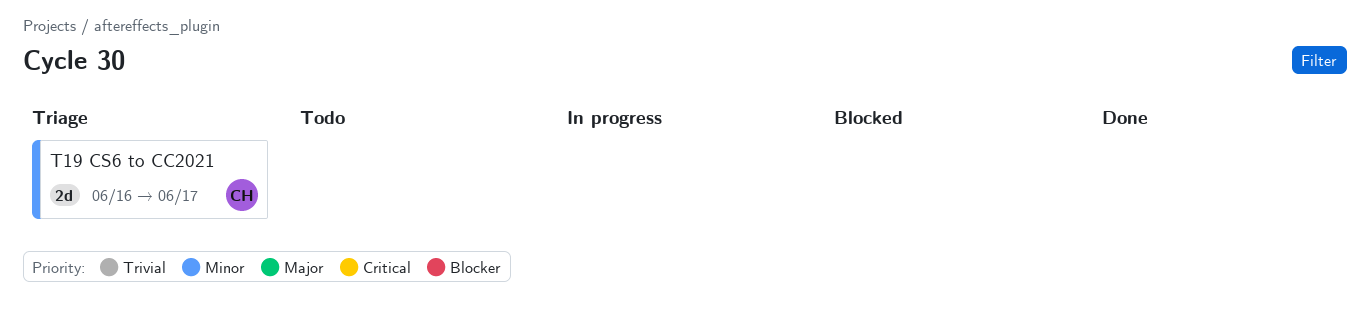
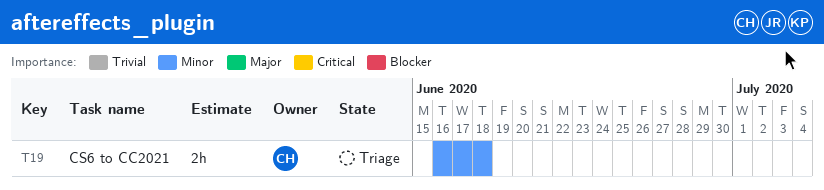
T19, estimate: 2d -> 2h
T19, due: Jun 17 -> Jun 18

